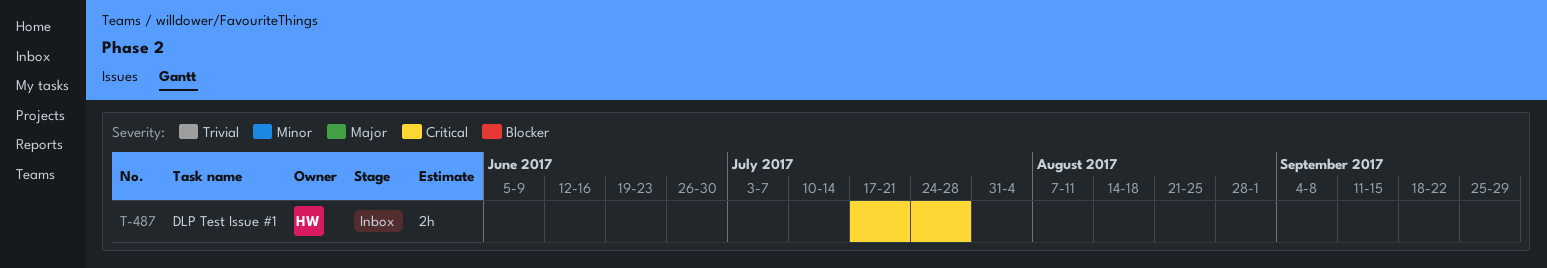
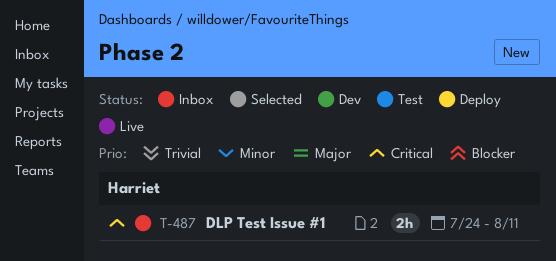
T-487, start: Jul 17 -> Jul 24
T-487, due: Jul 28 -> Aug 11

